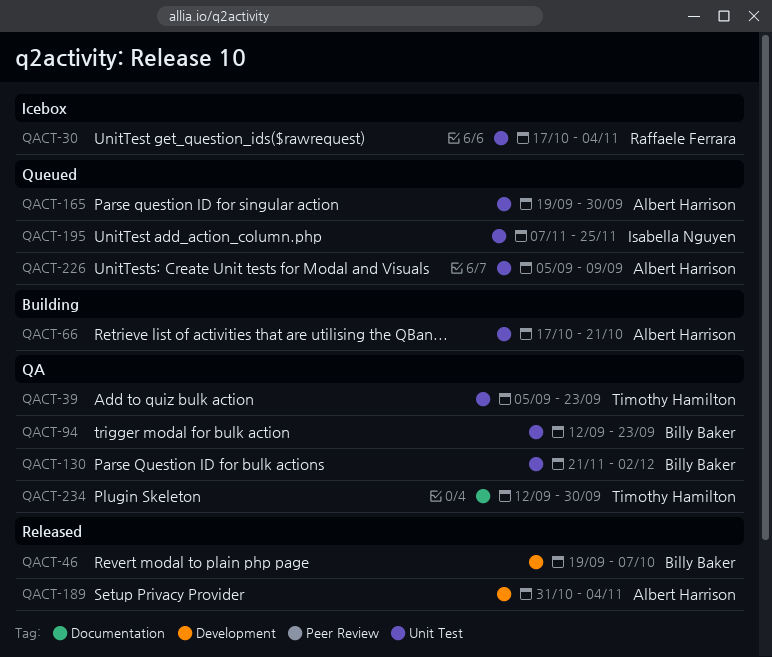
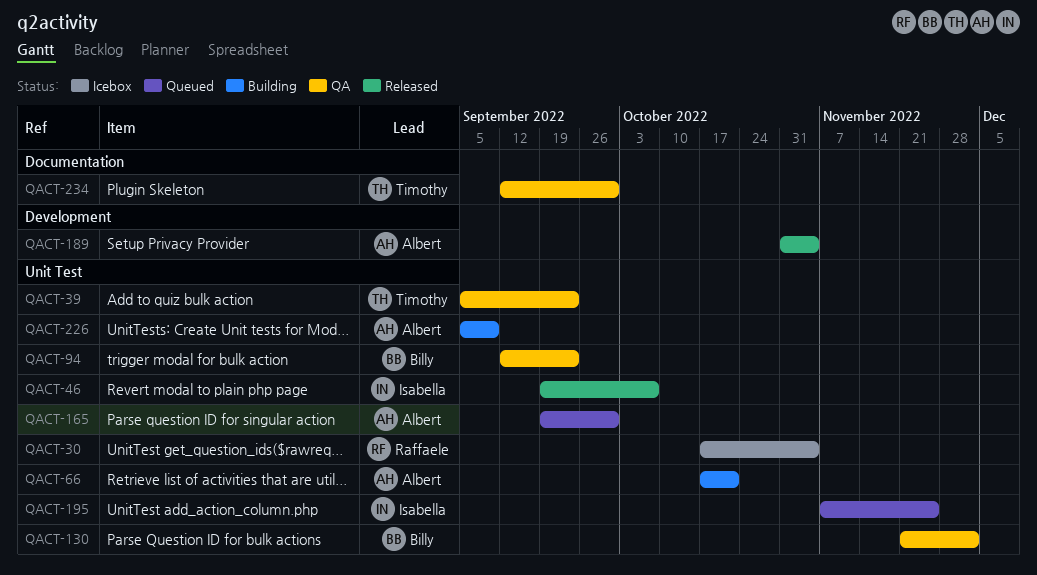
QACT-46, owner: Billy Baker -> Isabella Nguyen
QACT-46, label: Development -> Unit Test
QACT-226, status: Queued -> Building

